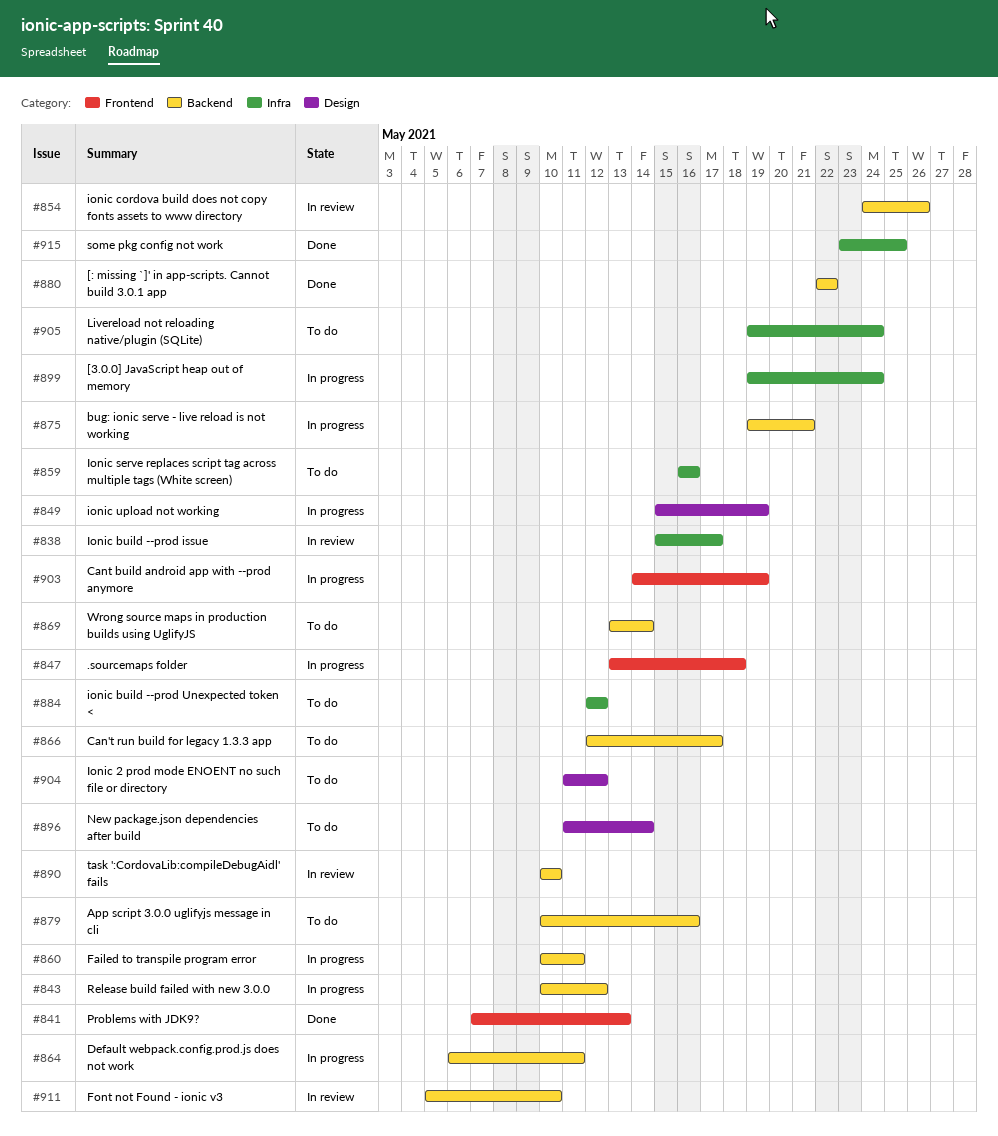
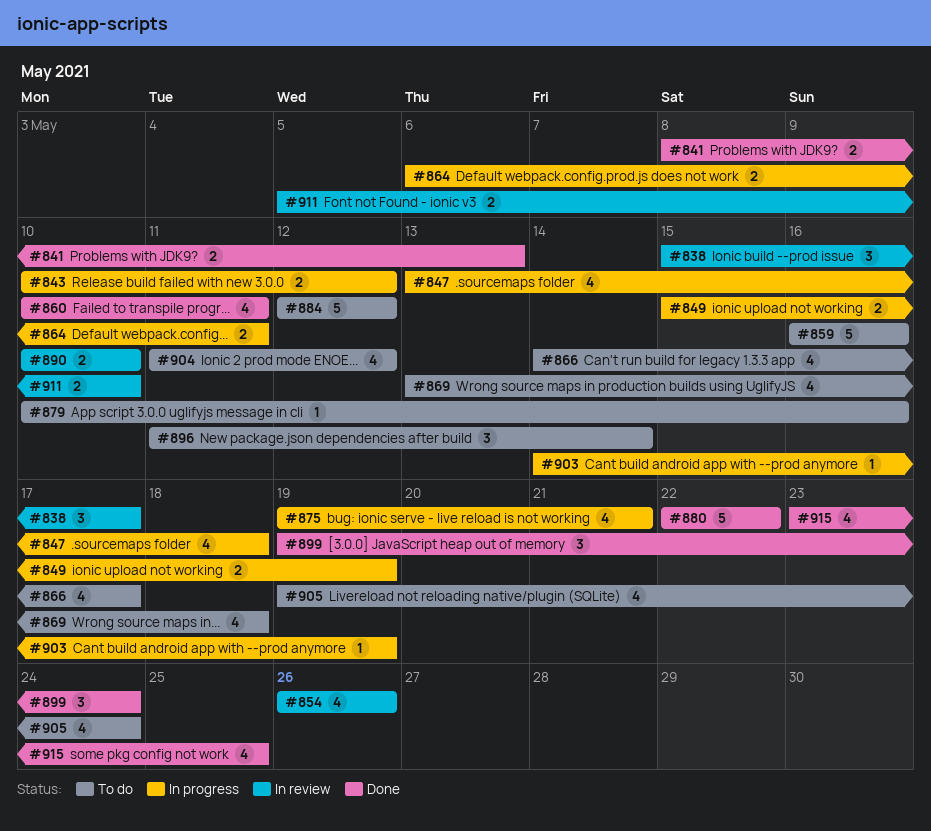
#841, start: May 7 -> May 8
#854, start: May 24 -> May 26
#860, status: In progress -> Done
#866, start: May 12 -> May 14
#869, due: May 14 -> May 18
#899, status: In progress -> Done

